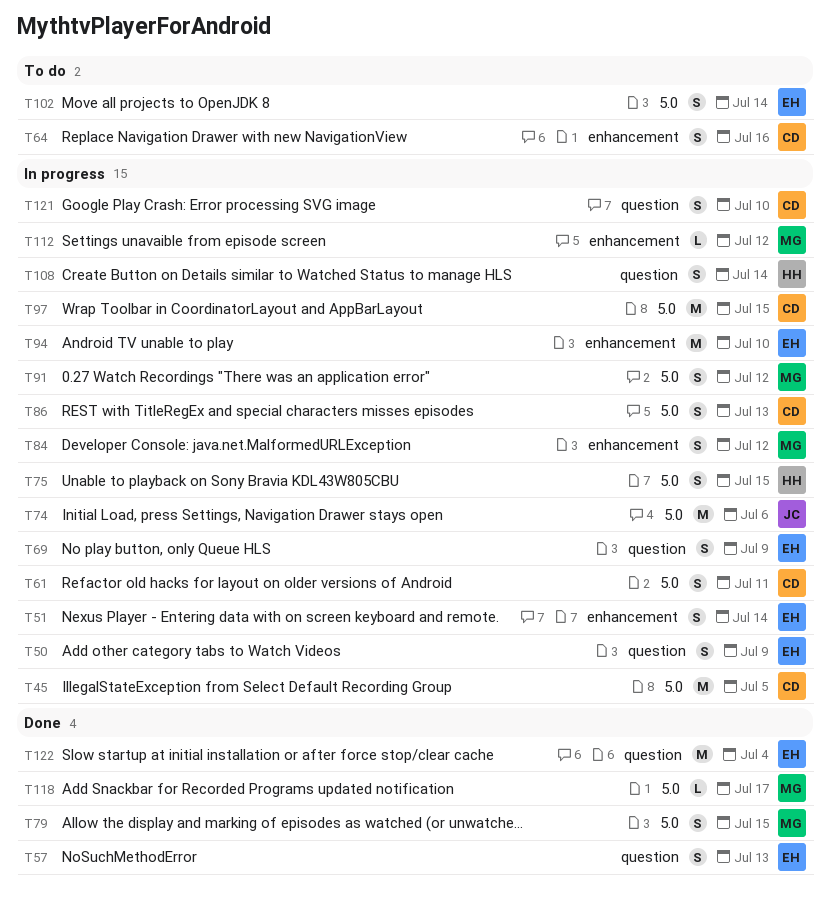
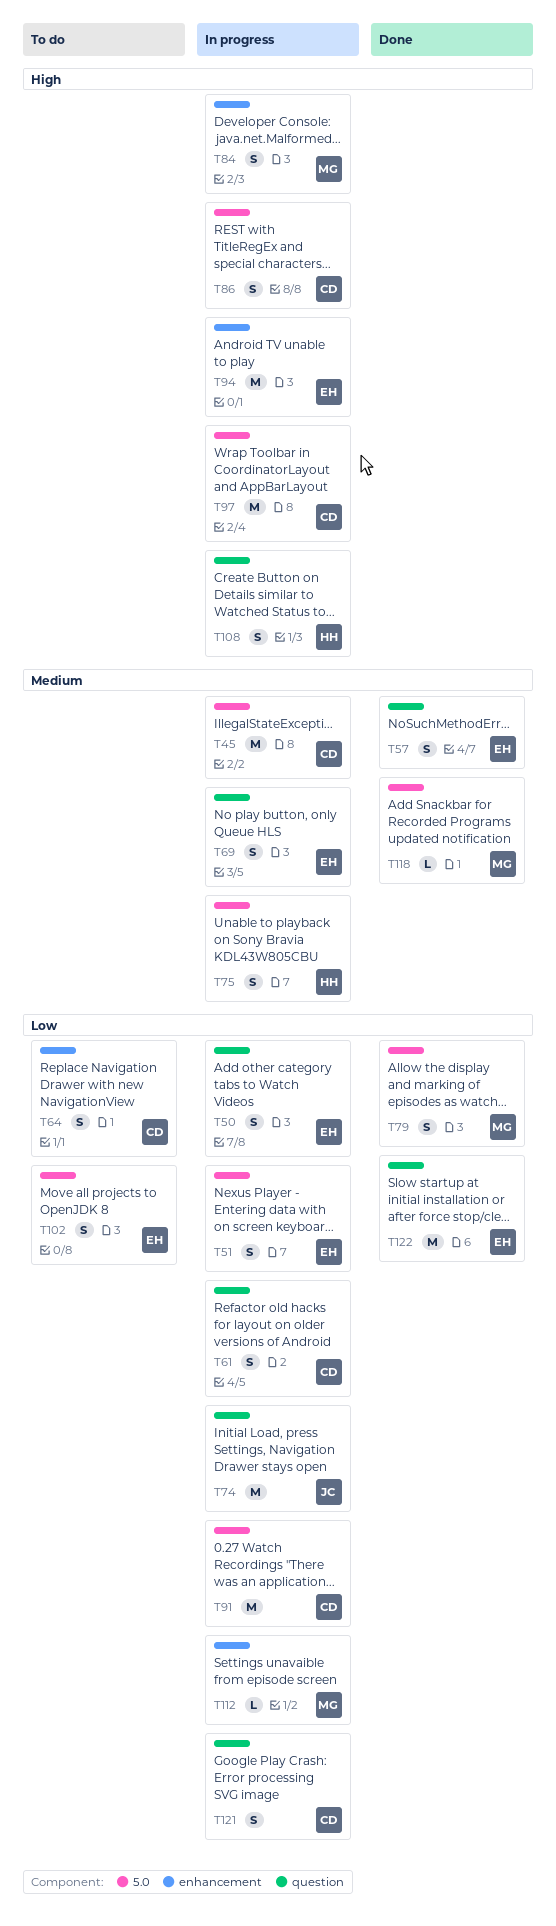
T51, label: enhancement -> 5.0
T61, label: 5.0 -> question
T74, label: 5.0 -> question
T91, owner: MG -> CD
T91, estimate: S -> M

